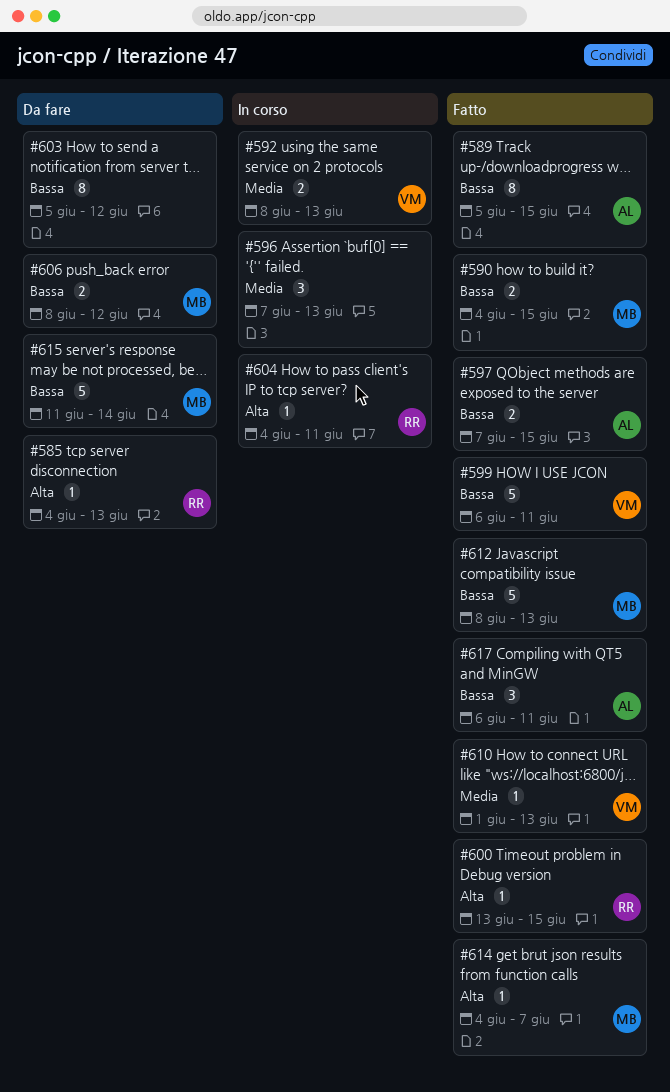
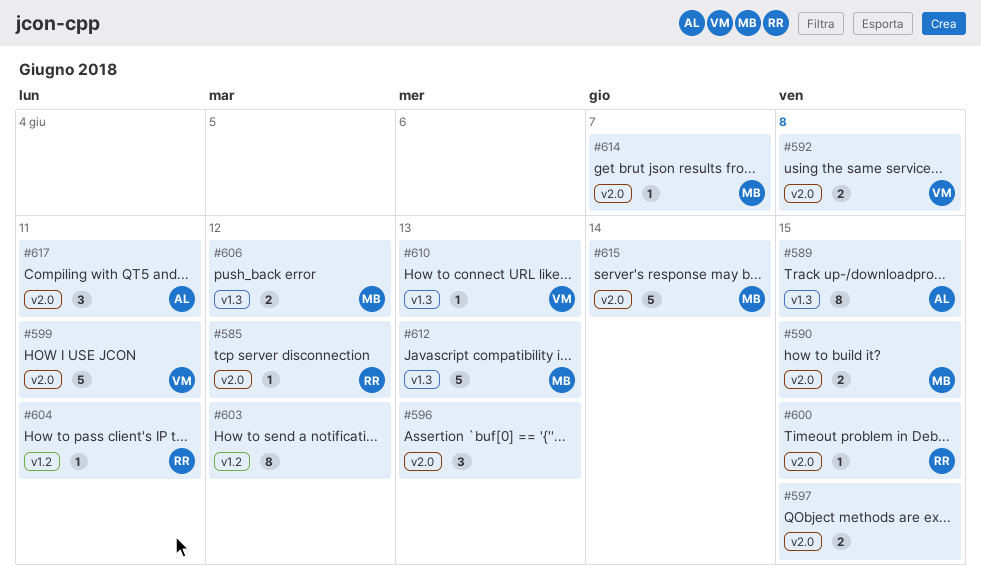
#585, due: Jun 13 -> Jun 12
#592, due: Jun 13 -> Jun 8
#597, owner: AL -> none

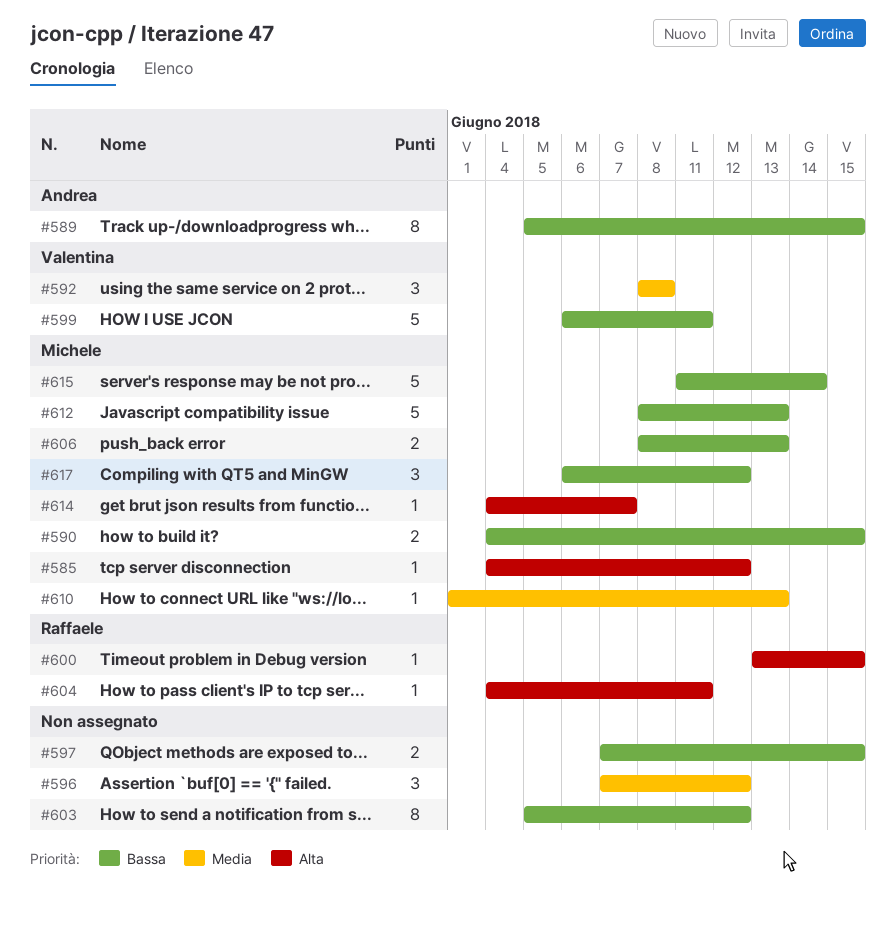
#585, owner: Raffaele -> Michele
#592, estimate: 2 -> 3
#596, due: Jun 13 -> Jun 12
#606, due: Jun 12 -> Jun 13
#610, owner: Valentina -> Michele
#617, owner: Andrea -> Michele
#617, due: Jun 11 -> Jun 12

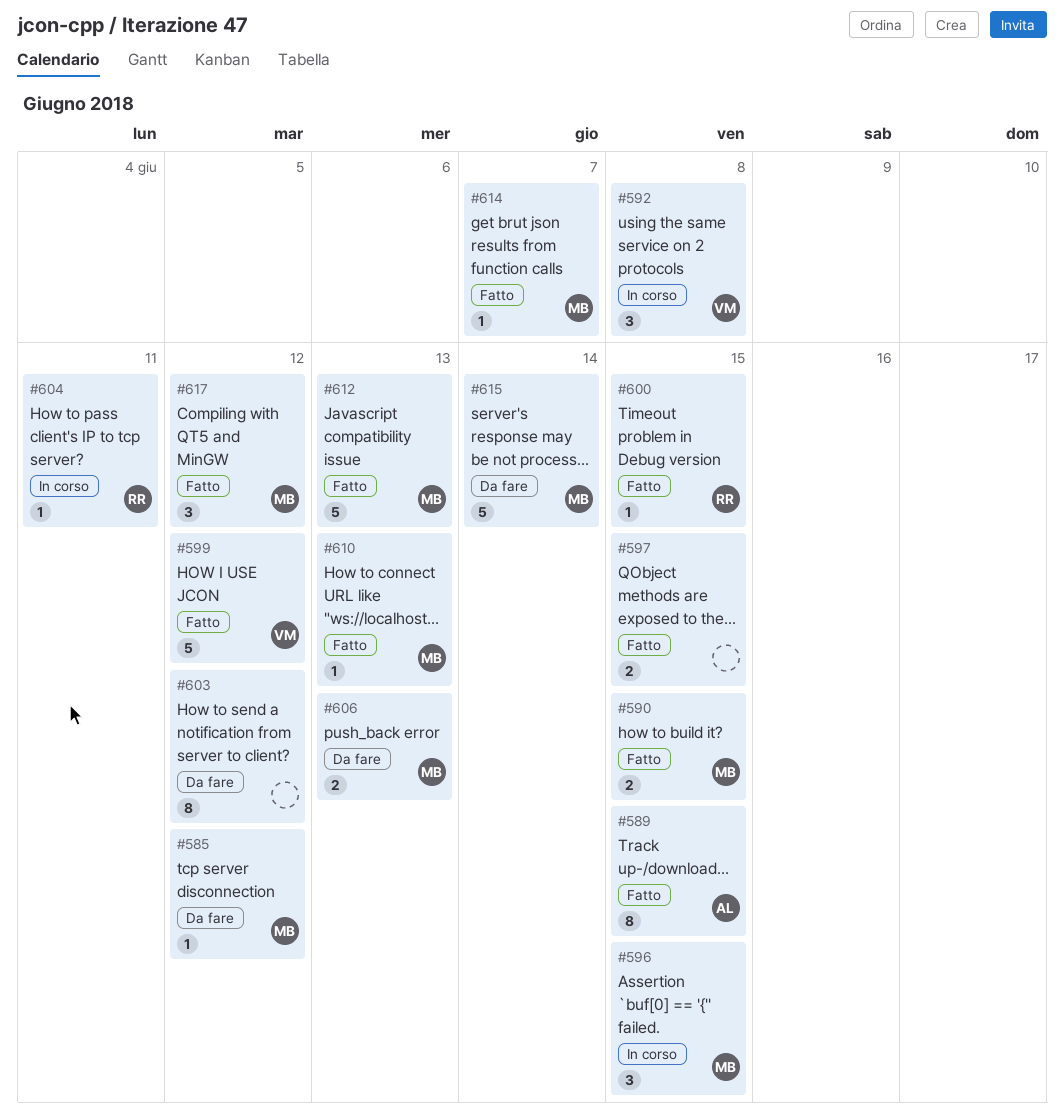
#596, owner: none -> Michele
#596, due: Jun 12 -> Jun 15
#599, due: Jun 11 -> Jun 12

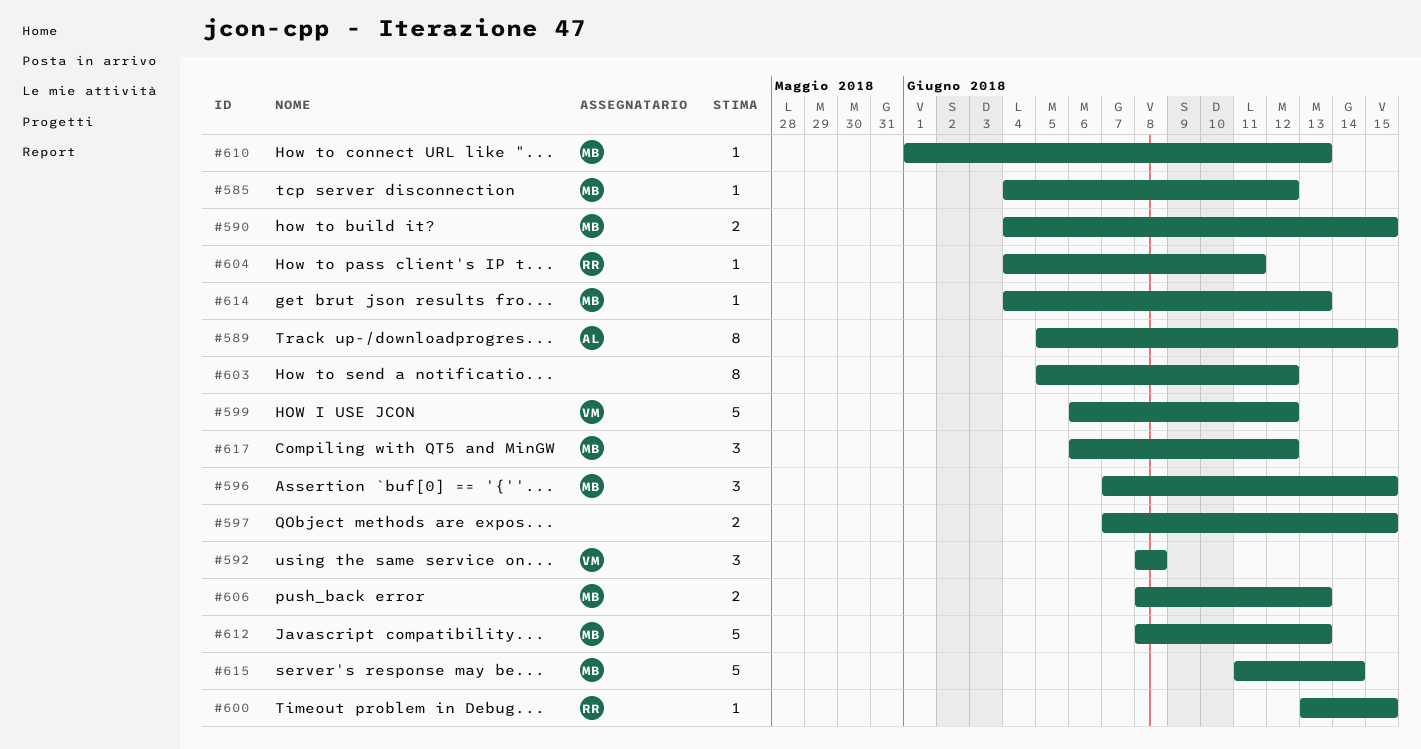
#614, due: Jun 7 -> Jun 13

